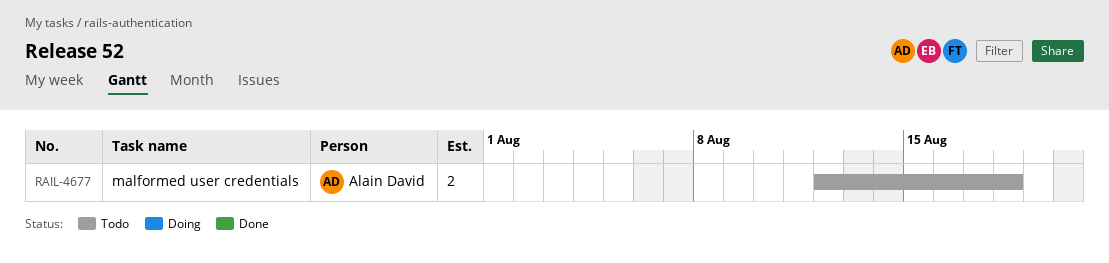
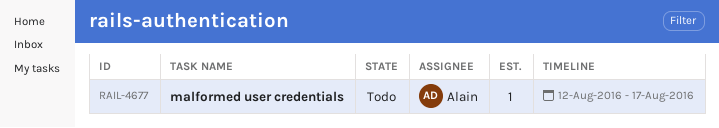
RAIL-4677, estimate: 2 -> 1
RAIL-4677, due: Aug 18 -> Aug 17

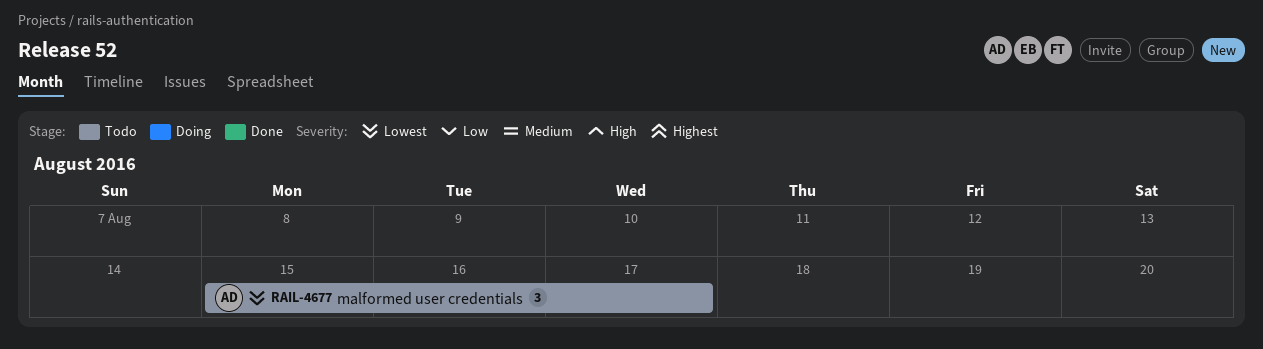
RAIL-4677, estimate: 1 -> 3
RAIL-4677, start: Aug 12 -> Aug 15

